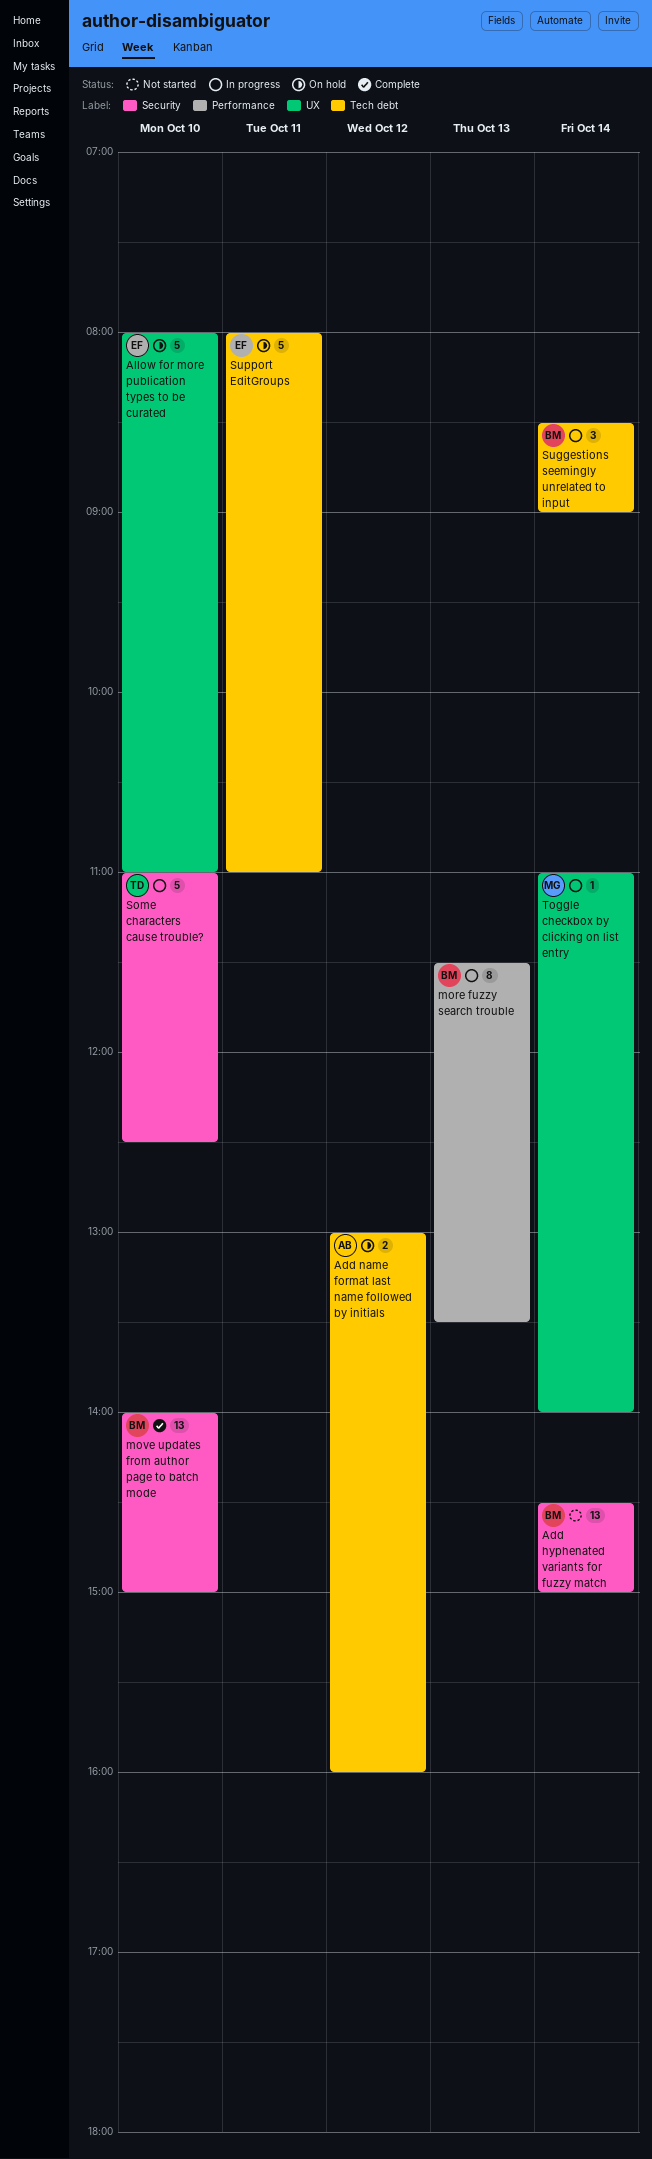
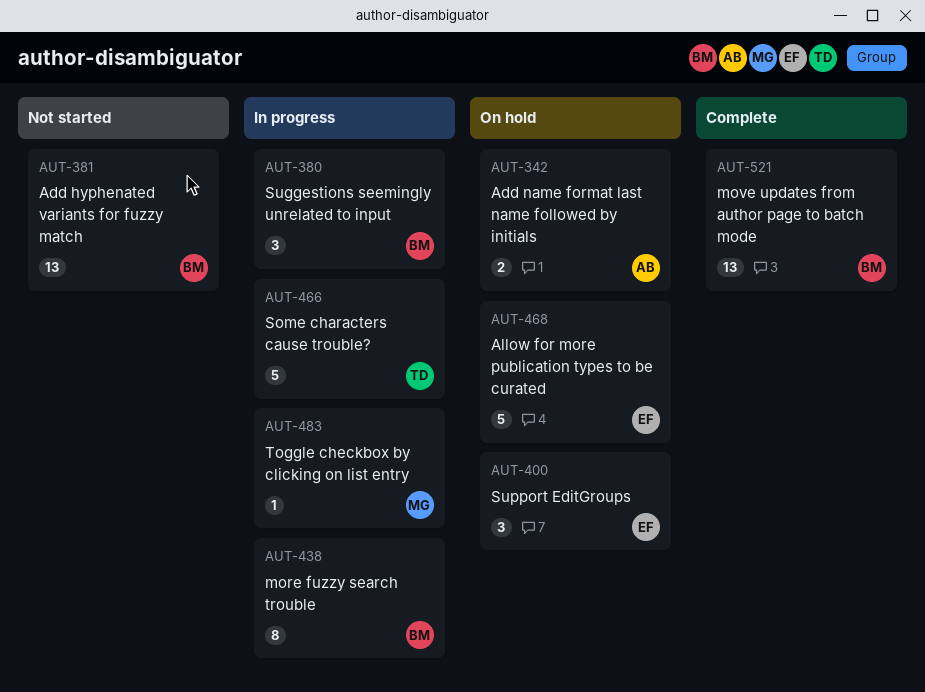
Support EditGroups, estimate: 5 -> 3

